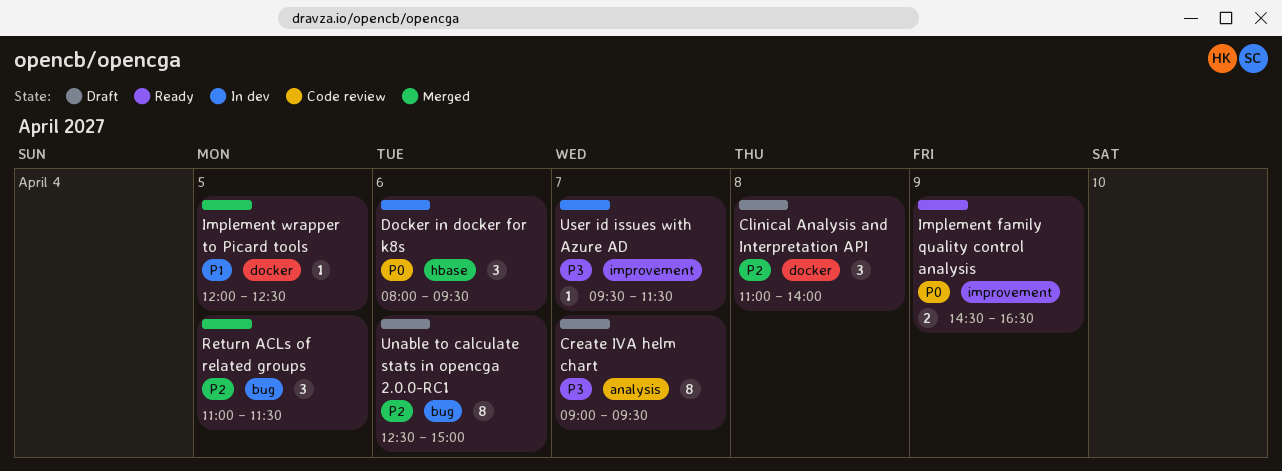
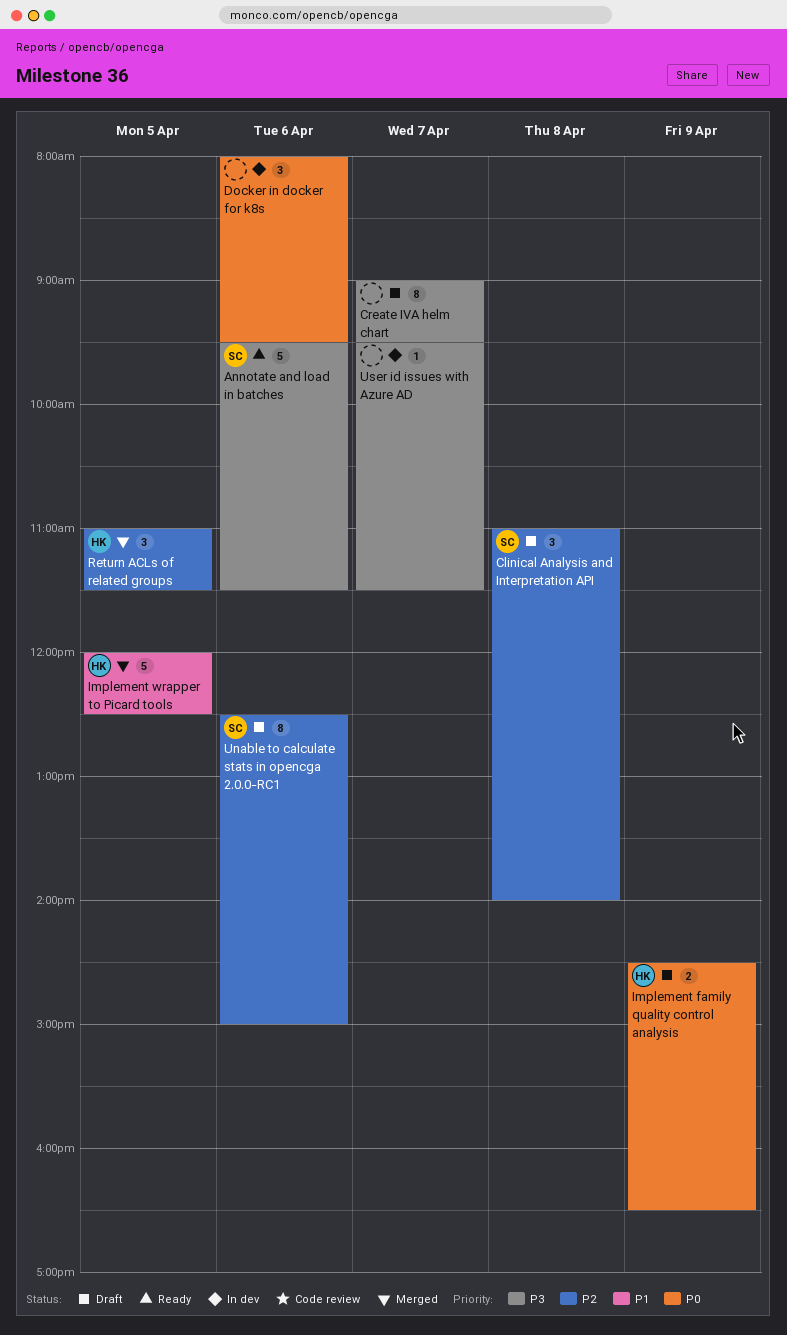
Annotate and load in batches: none -> present
Implement family quality control analysis, status: Ready -> Draft
Implement wrapper to Picard tools, estimate: 1 -> 5

